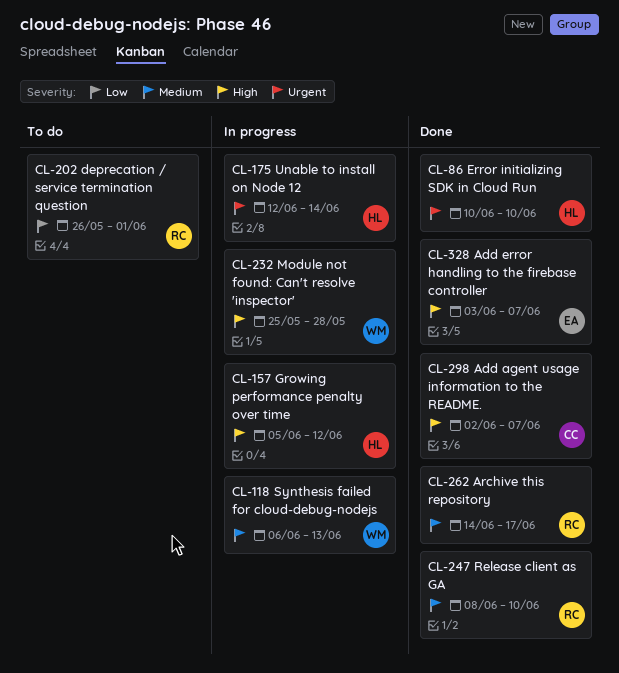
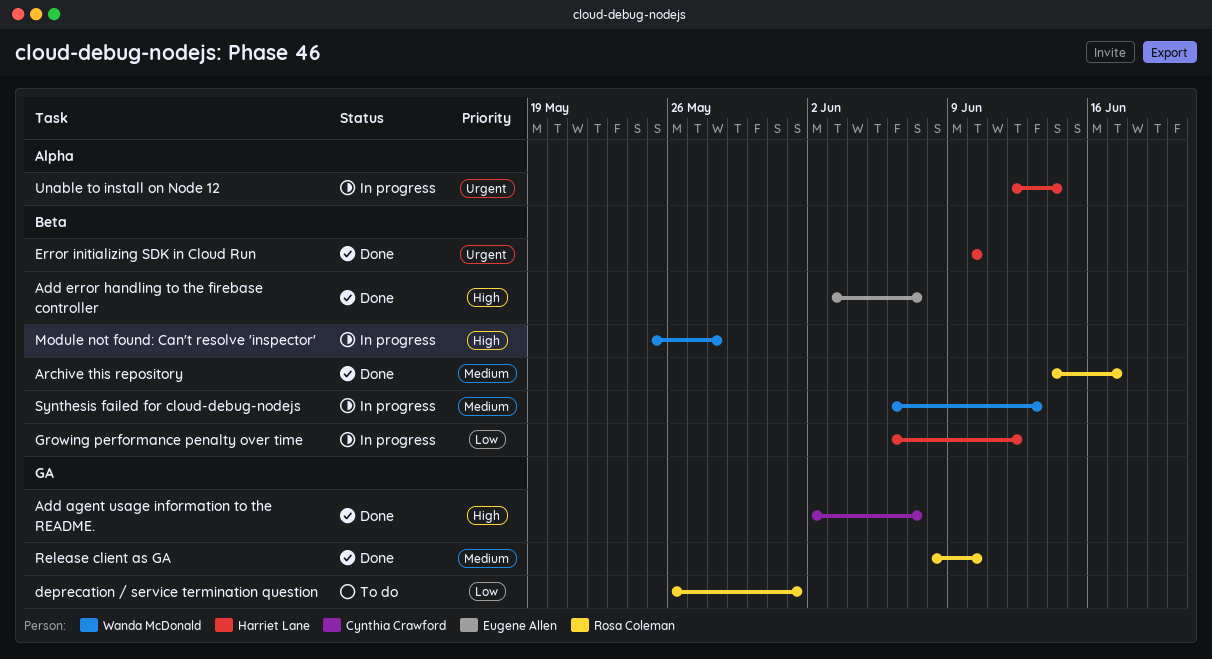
Growing performance penalty over time, priority: High -> Low
Growing performance penalty over time, start: Jun 5 -> Jun 6

